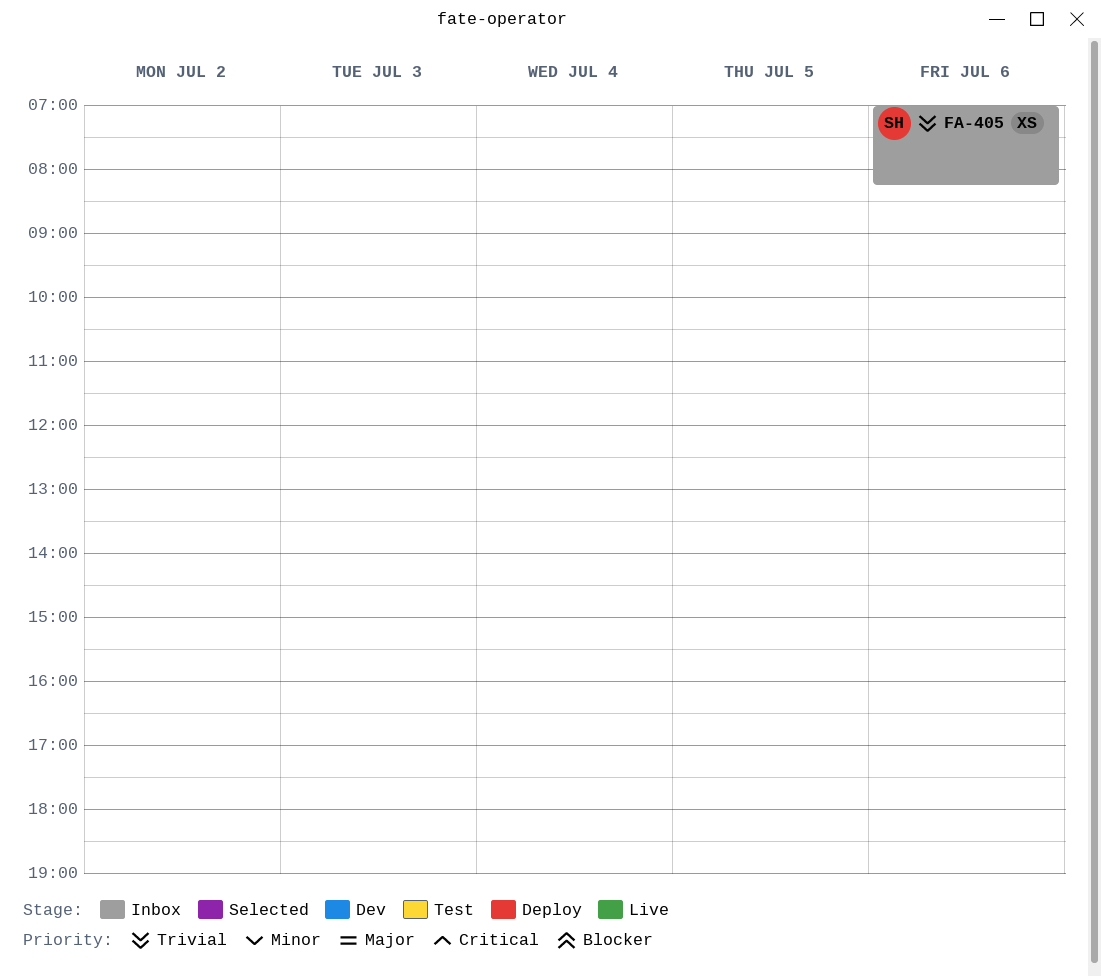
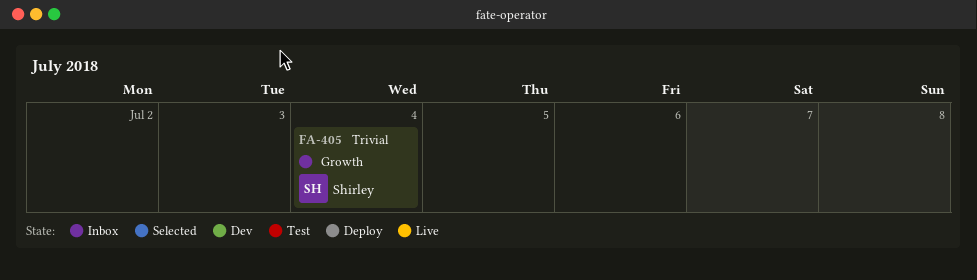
FA-405, day: Jul 6 -> Jul 4

